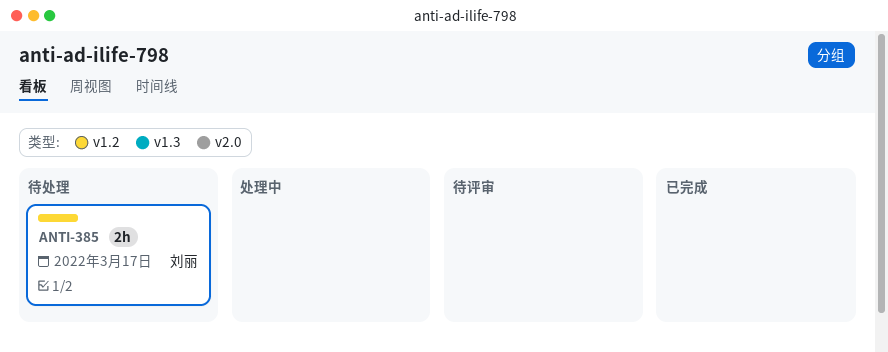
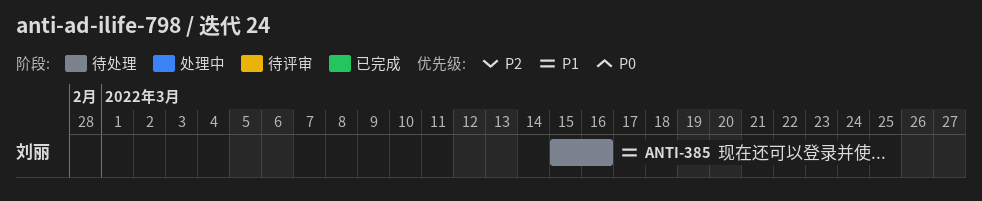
ANTI-385, due: Mar 17 -> Mar 16

